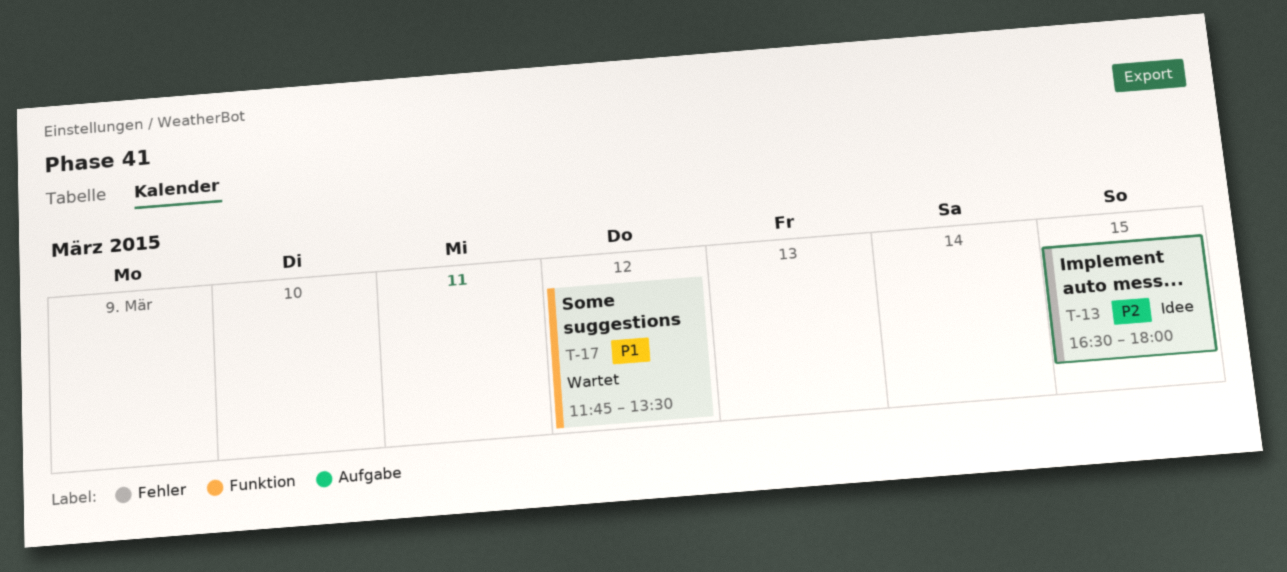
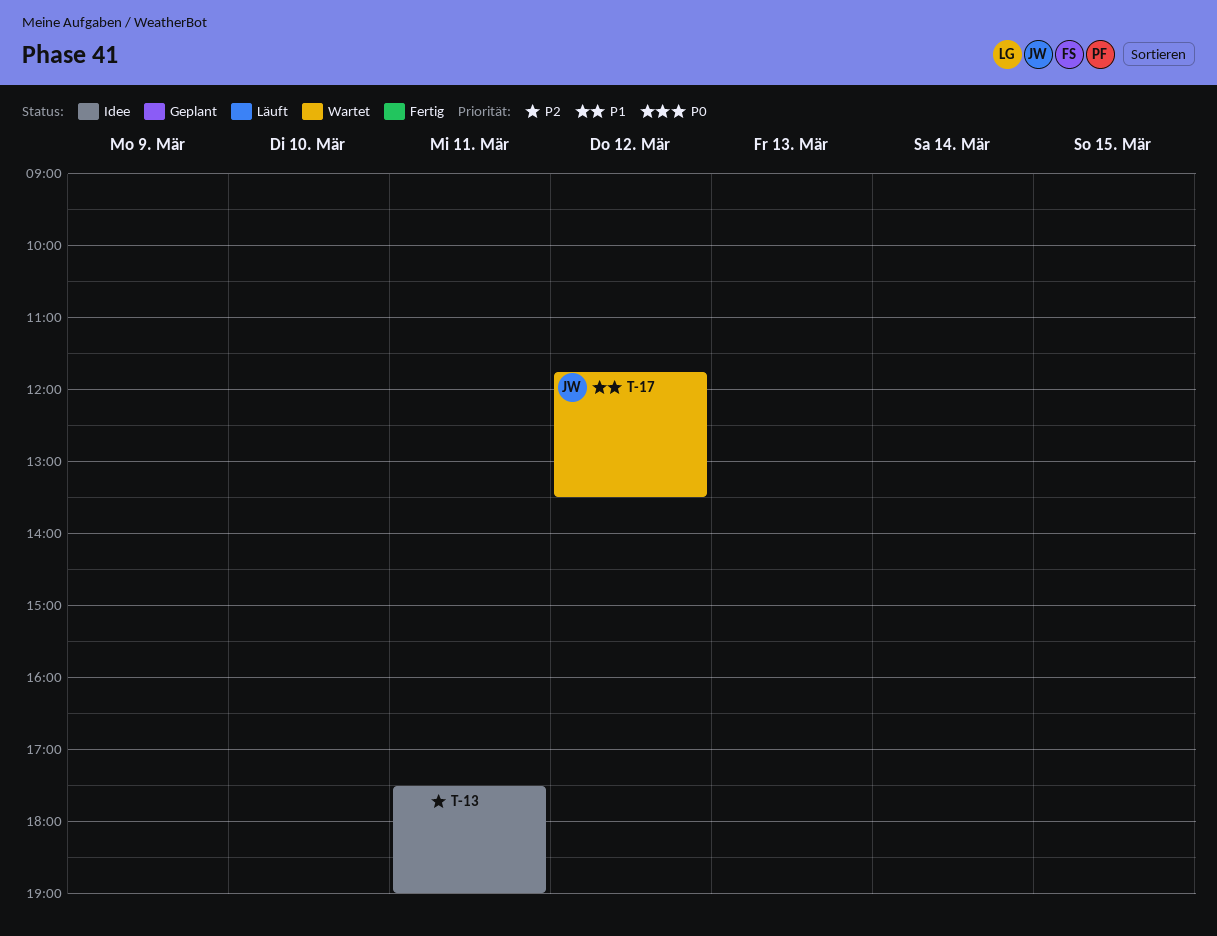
T-13, day: Mar 15 -> Mar 11
T-13, begins: 16:30 -> 17:30
T-13, ends: 18:00 -> 19:00

